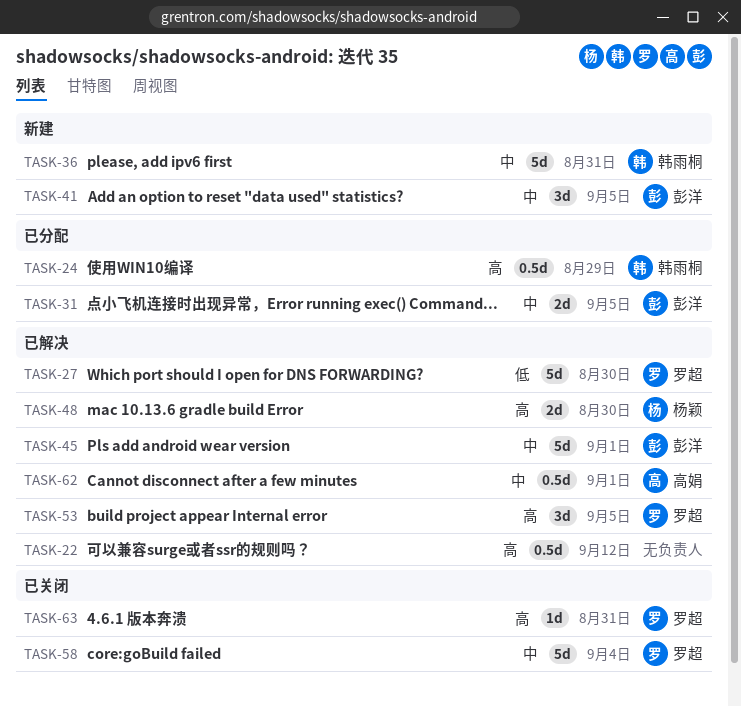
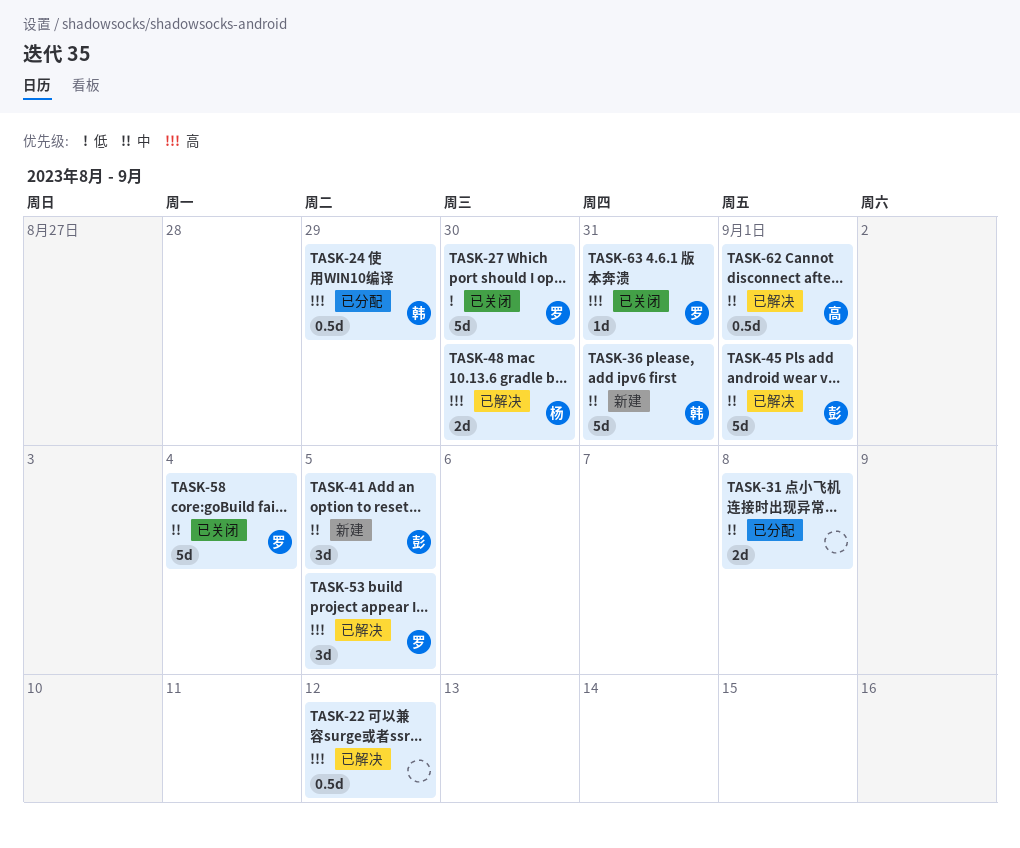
TASK-27, status: 已解决 -> 已关闭
TASK-31, owner: 彭洋 -> none
TASK-31, due: Sep 5 -> Sep 8

